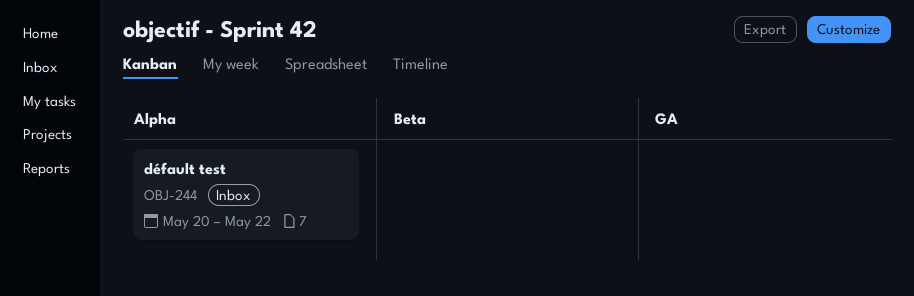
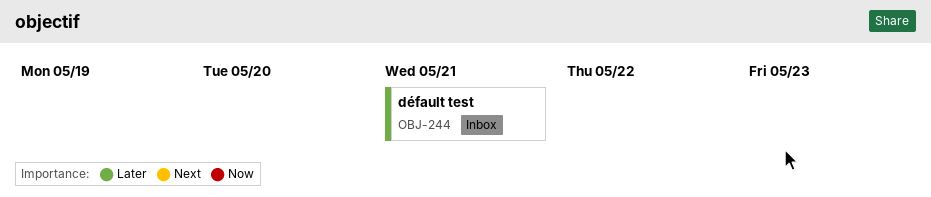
OBJ-244, due: May 22 -> May 21

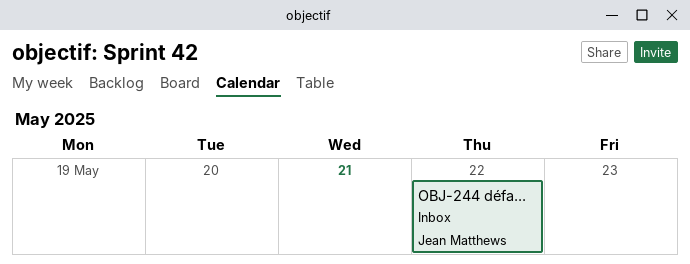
OBJ-244, due: May 21 -> May 22

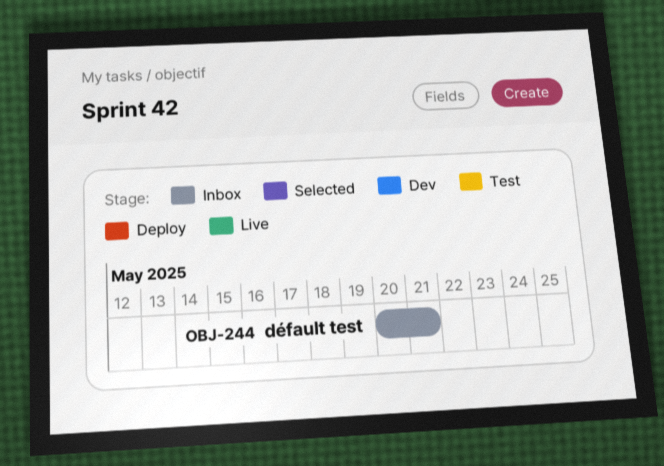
OBJ-244, due: May 22 -> May 21

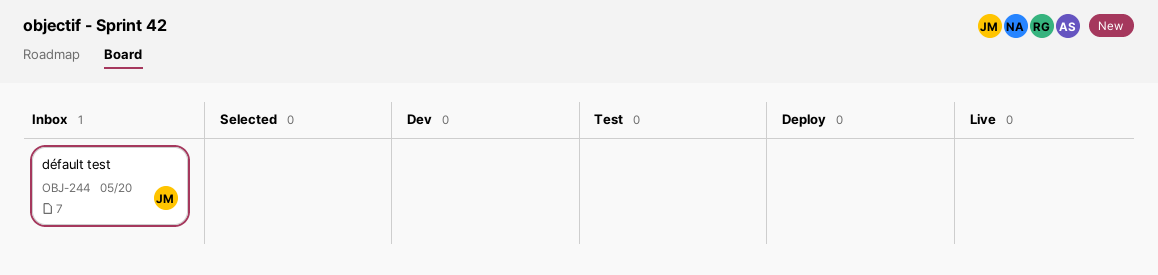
OBJ-244, due: May 21 -> May 20

